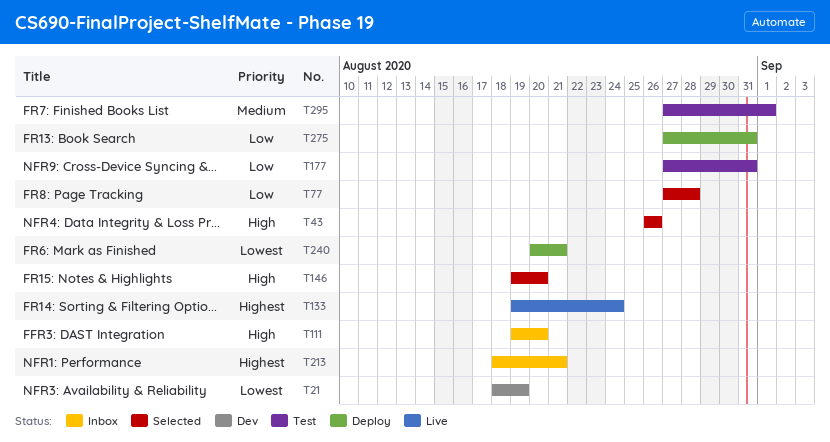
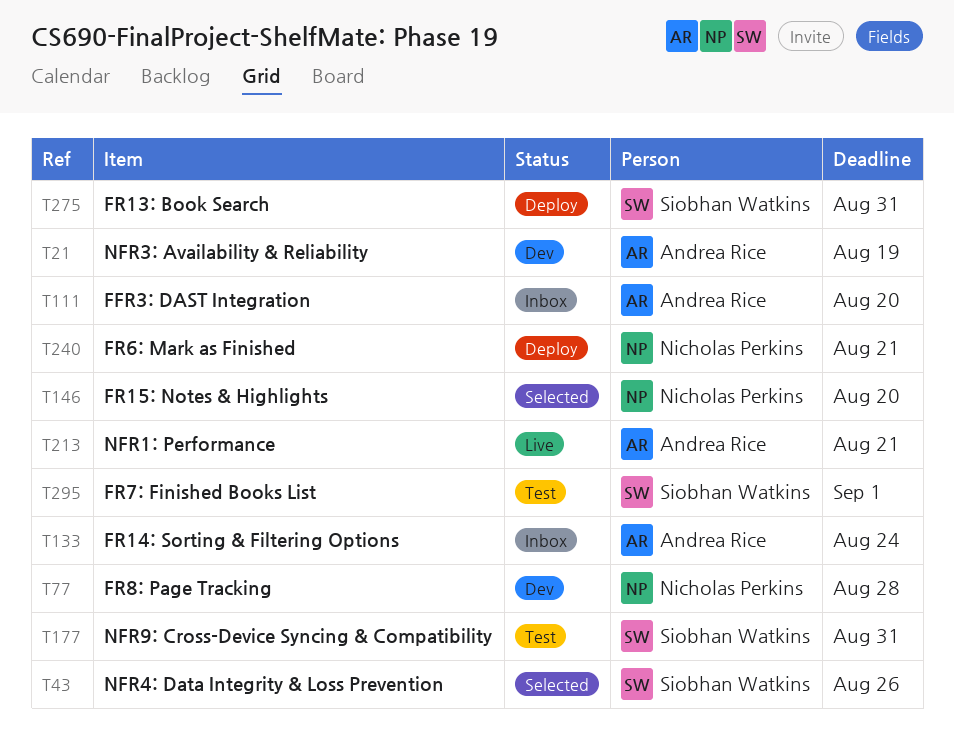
T77, status: Selected -> Dev
T133, status: Live -> Inbox
T213, status: Inbox -> Live

